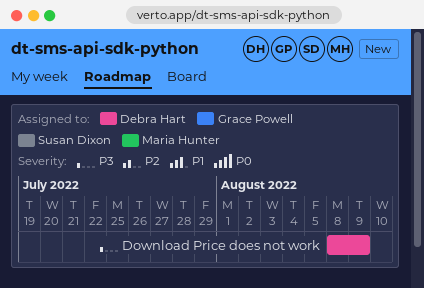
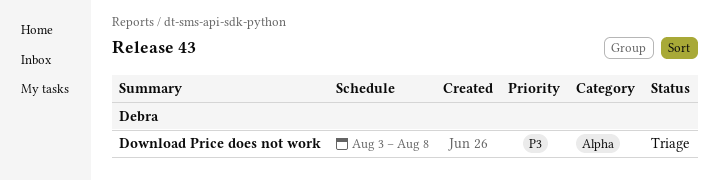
Download Price does not work, start: Aug 8 -> Aug 3
Download Price does not work, due: Aug 9 -> Aug 8

